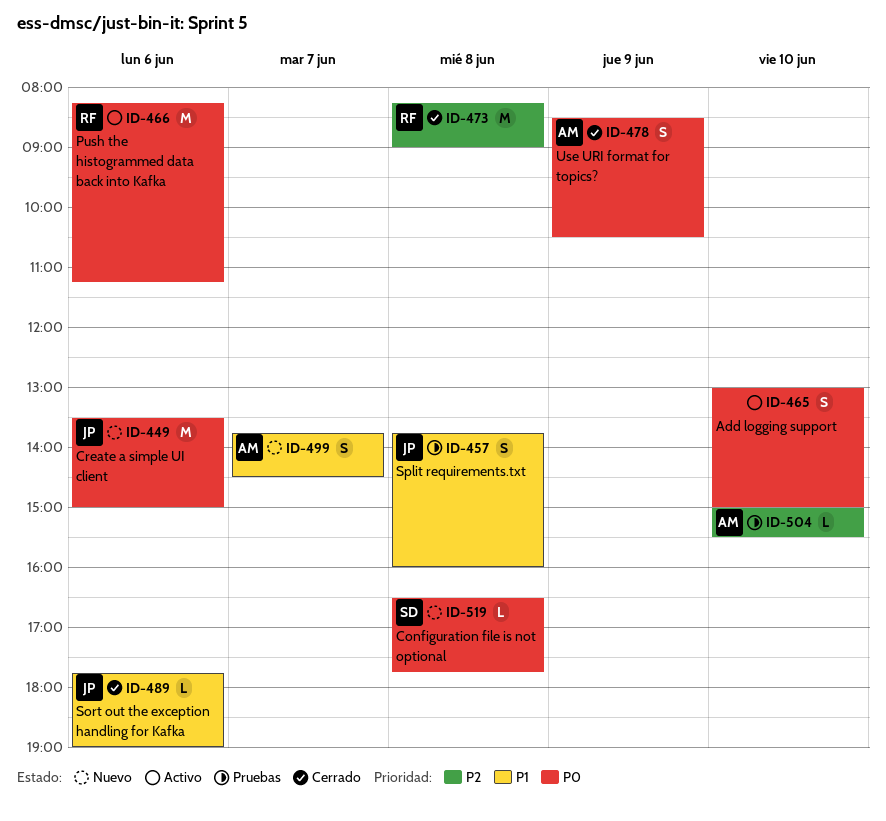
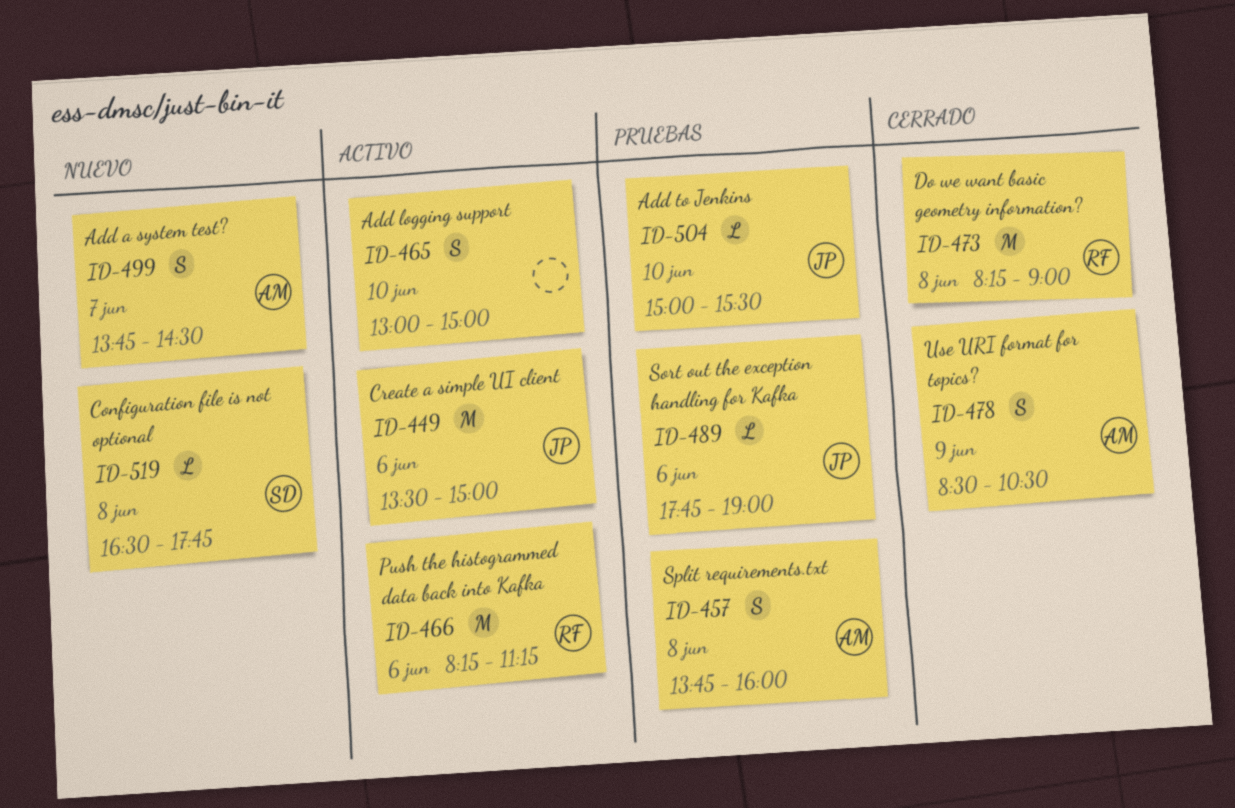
ID-449, status: Nuevo -> Activo
ID-457, owner: JP -> AM
ID-489, status: Cerrado -> Pruebas
ID-504, owner: AM -> JP

